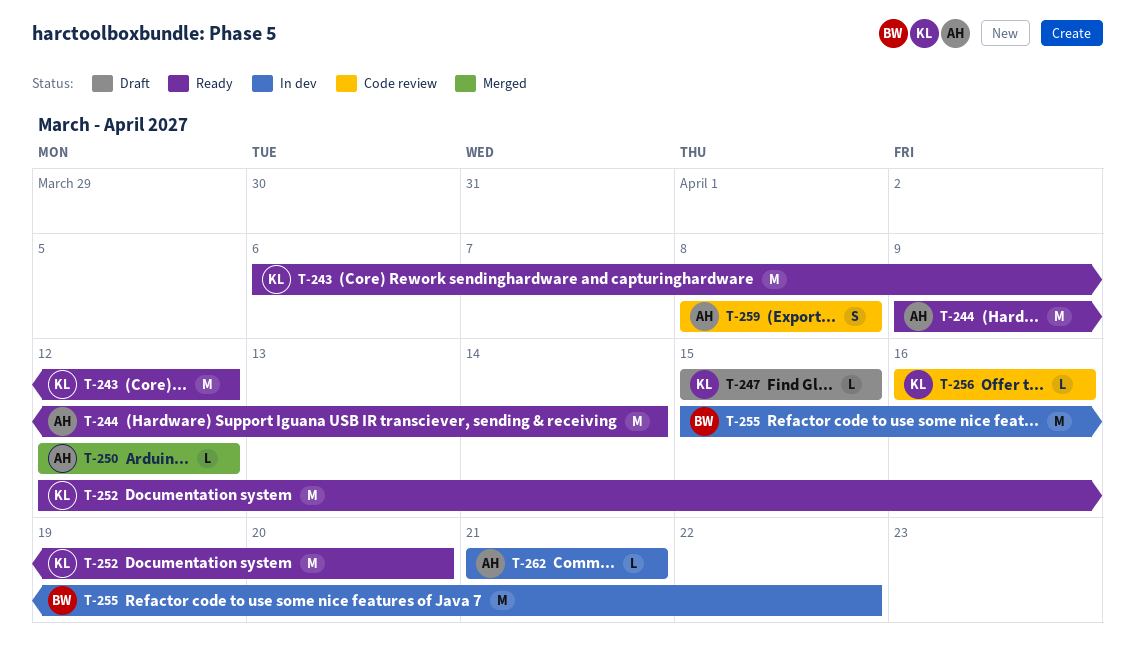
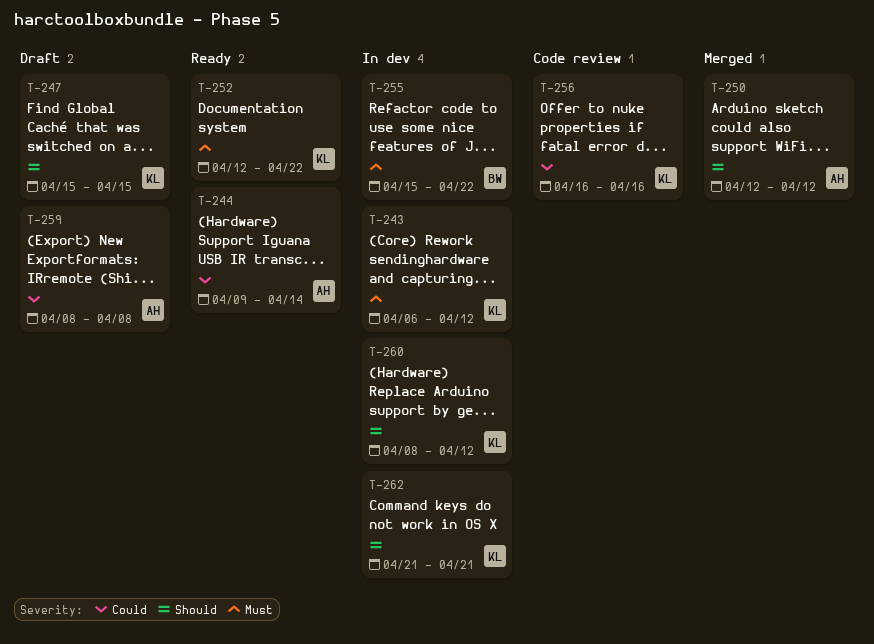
T-243, status: Ready -> In dev
T-252, due: Apr 20 -> Apr 22
T-259, status: Code review -> Draft
T-260: none -> present
T-262, owner: AH -> KL

